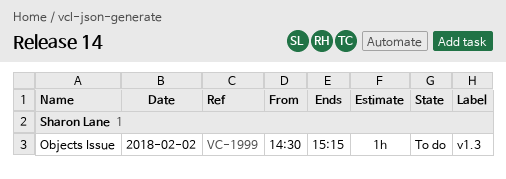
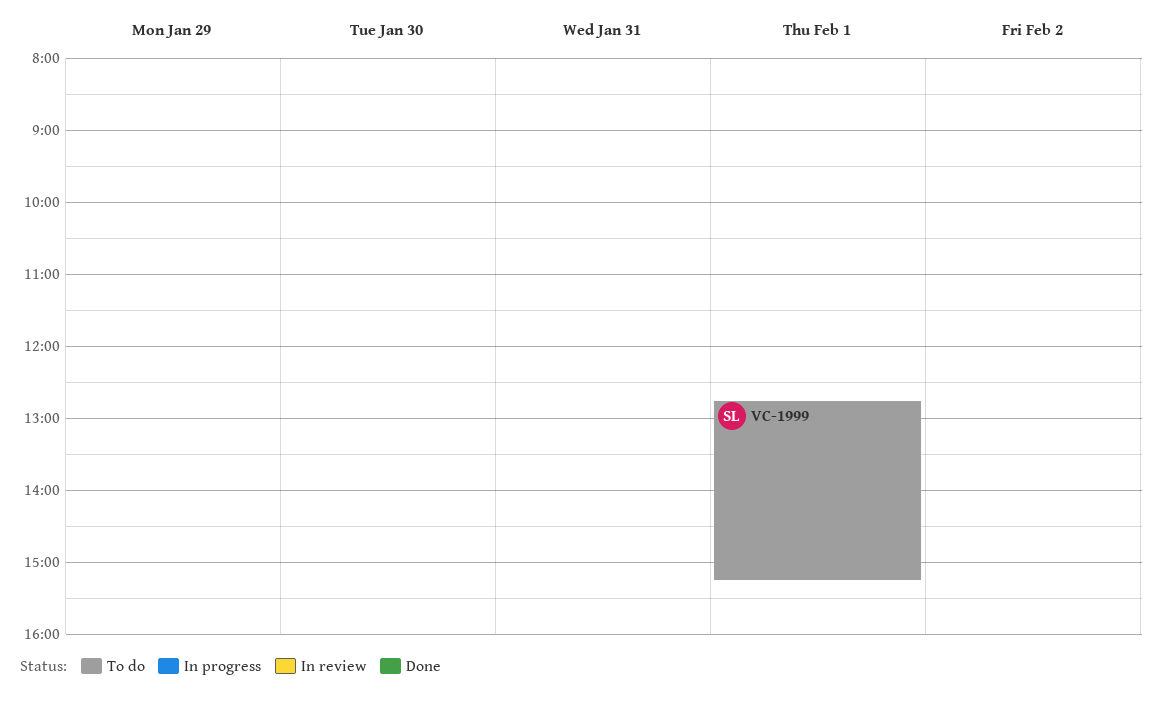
VC-1999, day: Feb 2 -> Feb 1
VC-1999, begins: 14:30 -> 12:45

